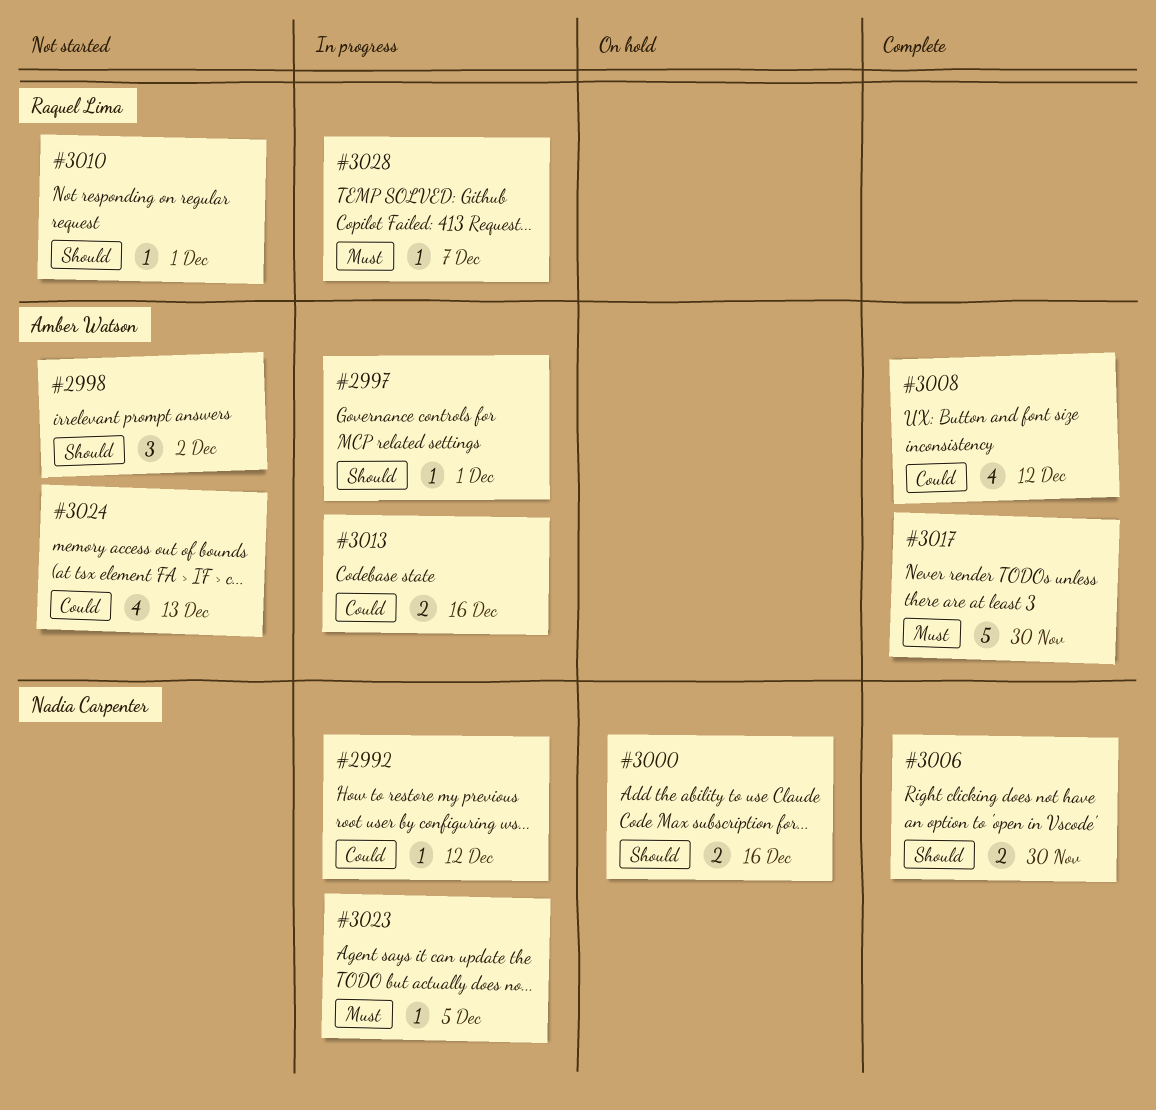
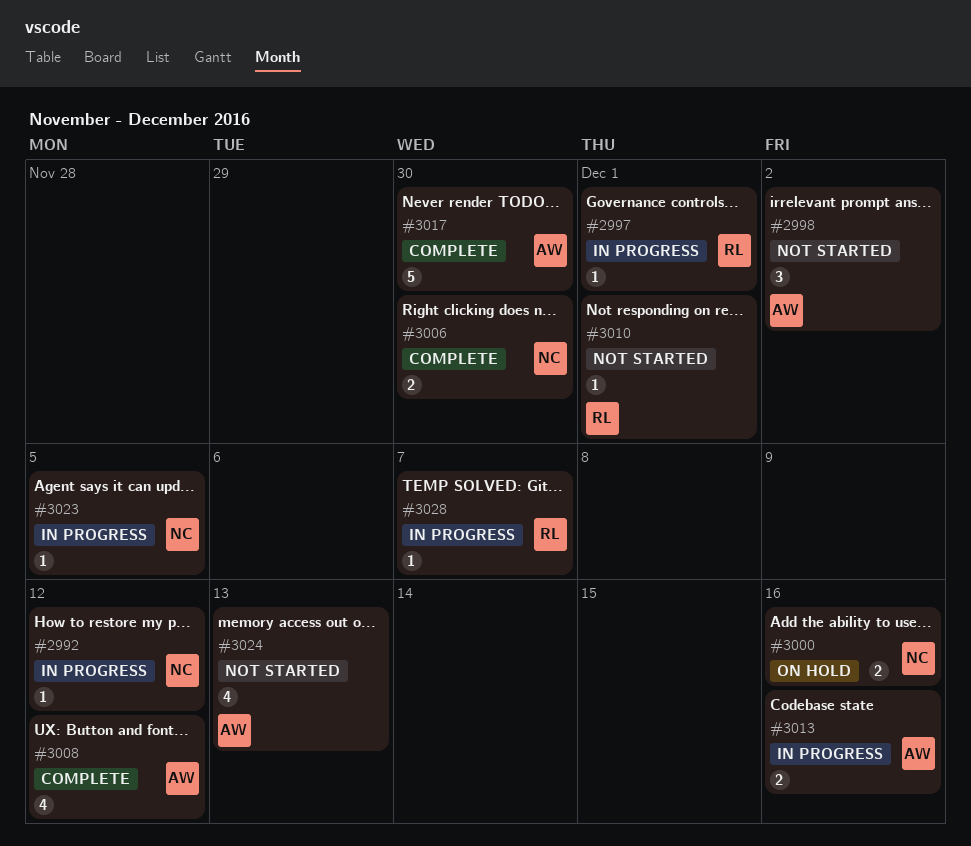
#2997, owner: Amber Watson -> Raquel Lima

